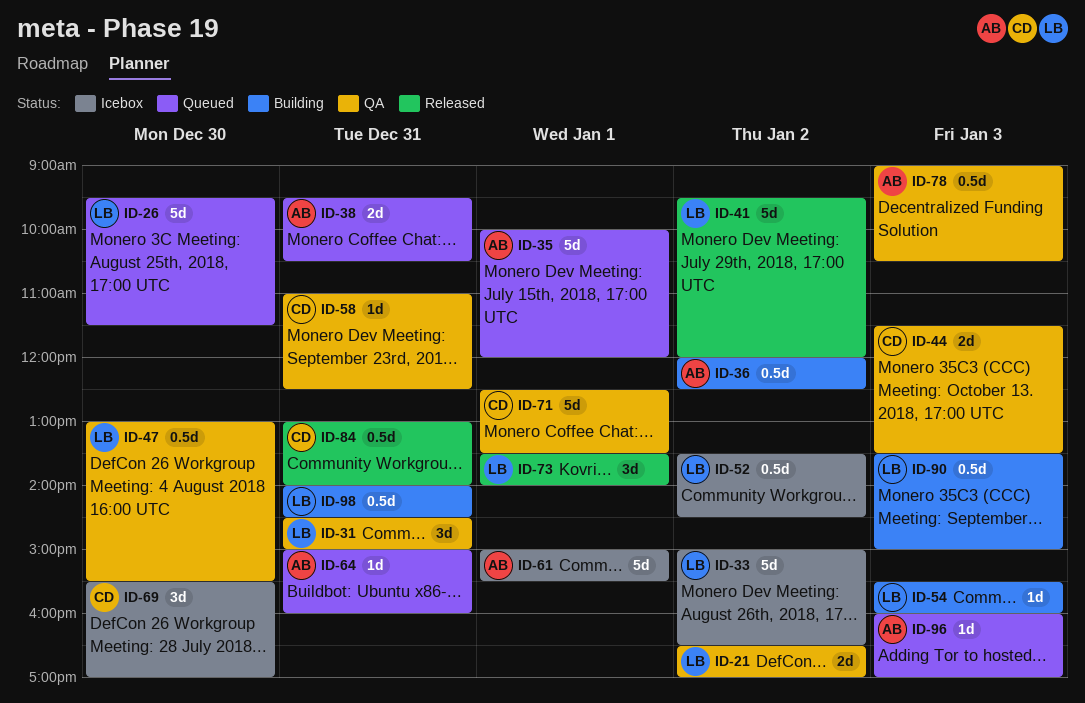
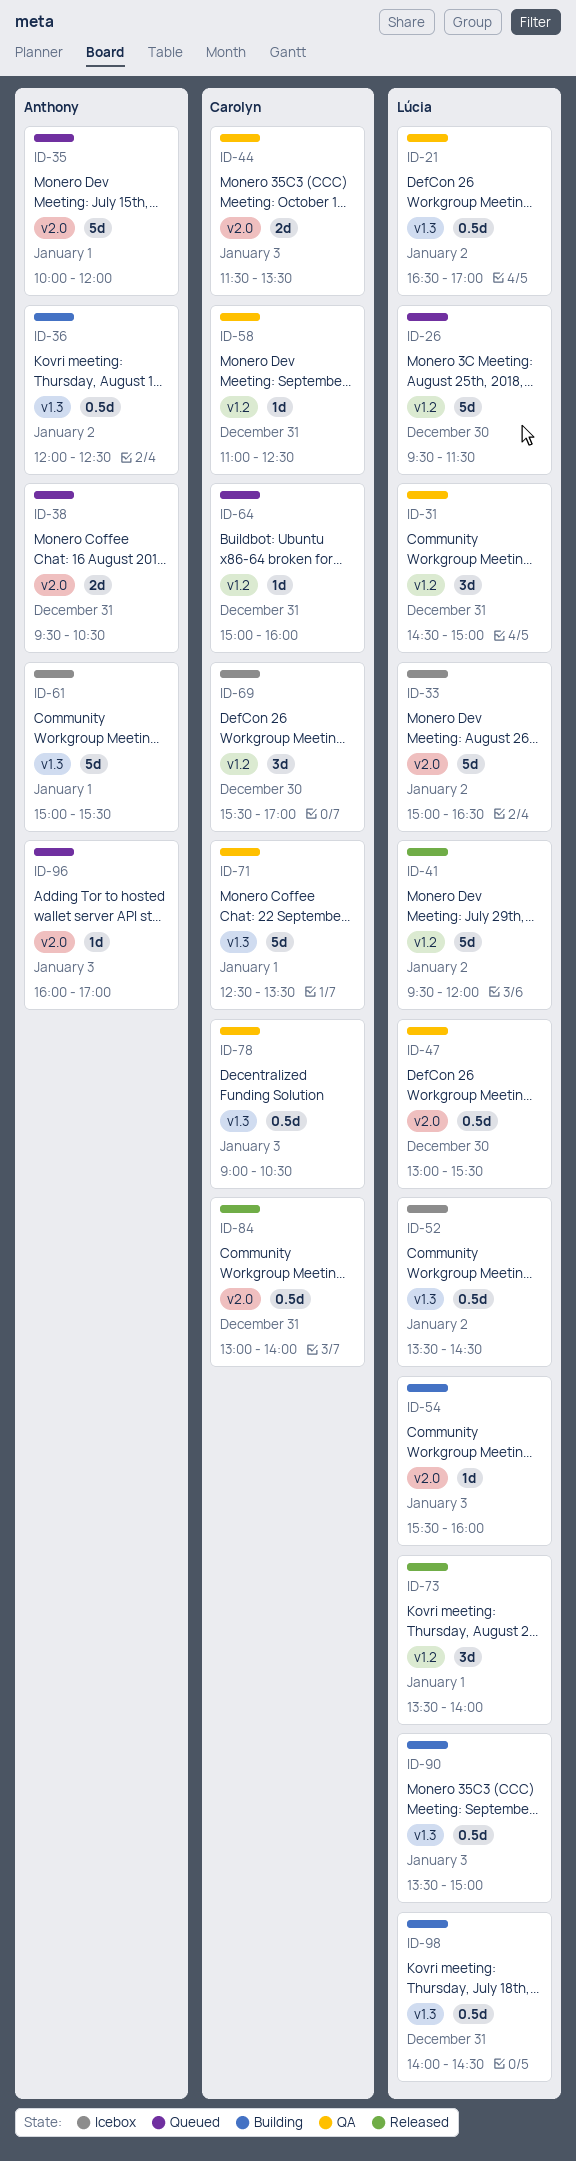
ID-21, estimate: 2d -> 0.5d
ID-64, owner: Anthony -> Carolyn
ID-78, owner: Anthony -> Carolyn

